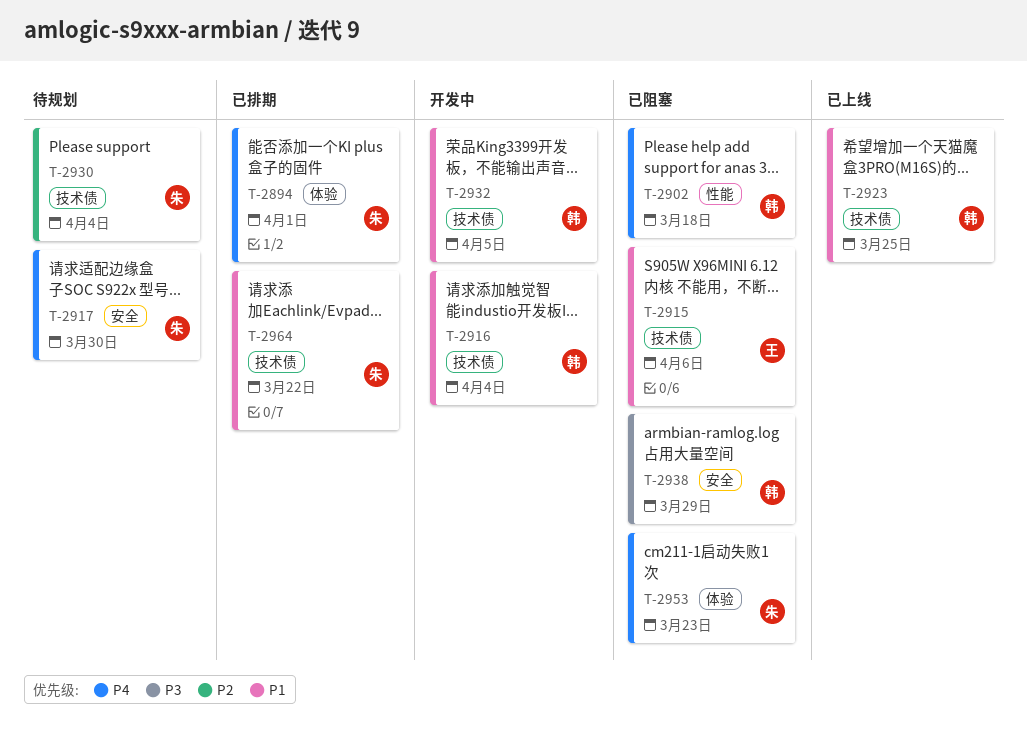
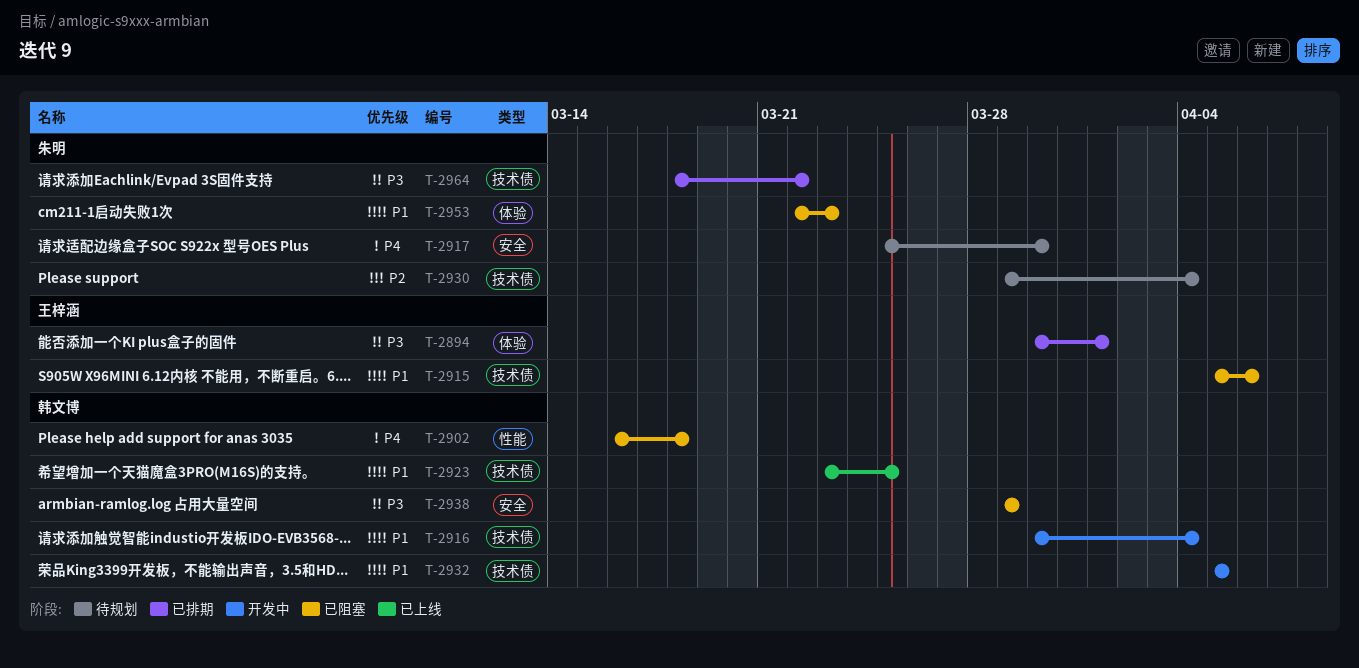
T-2894, owner: 朱明 -> 王梓涵
T-2894, priority: P4 -> P3
T-2953, priority: P4 -> P1
T-2964, priority: P1 -> P3

